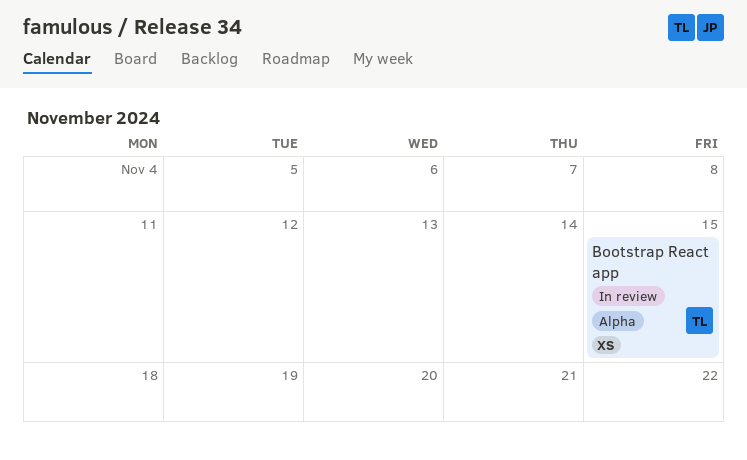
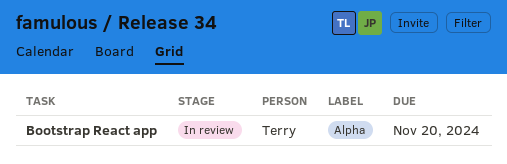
Bootstrap React app, due: Nov 15 -> Nov 20

